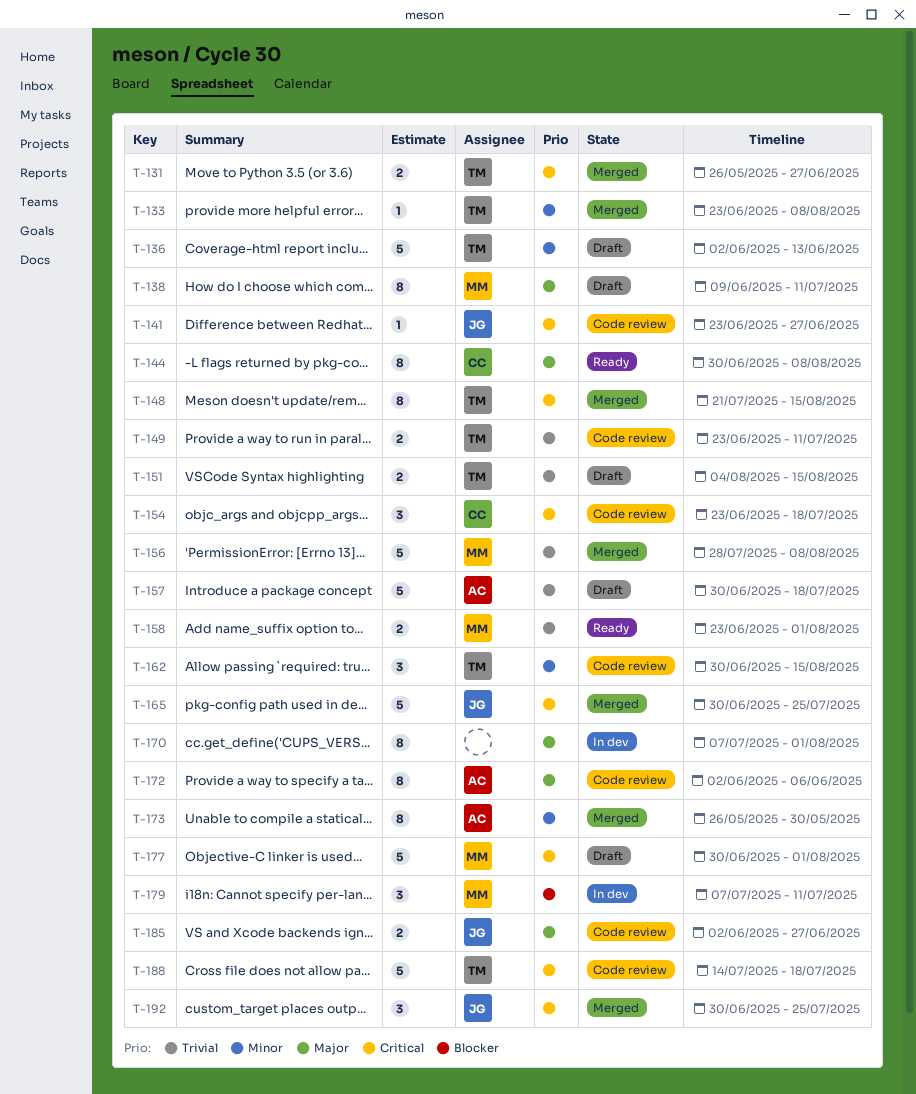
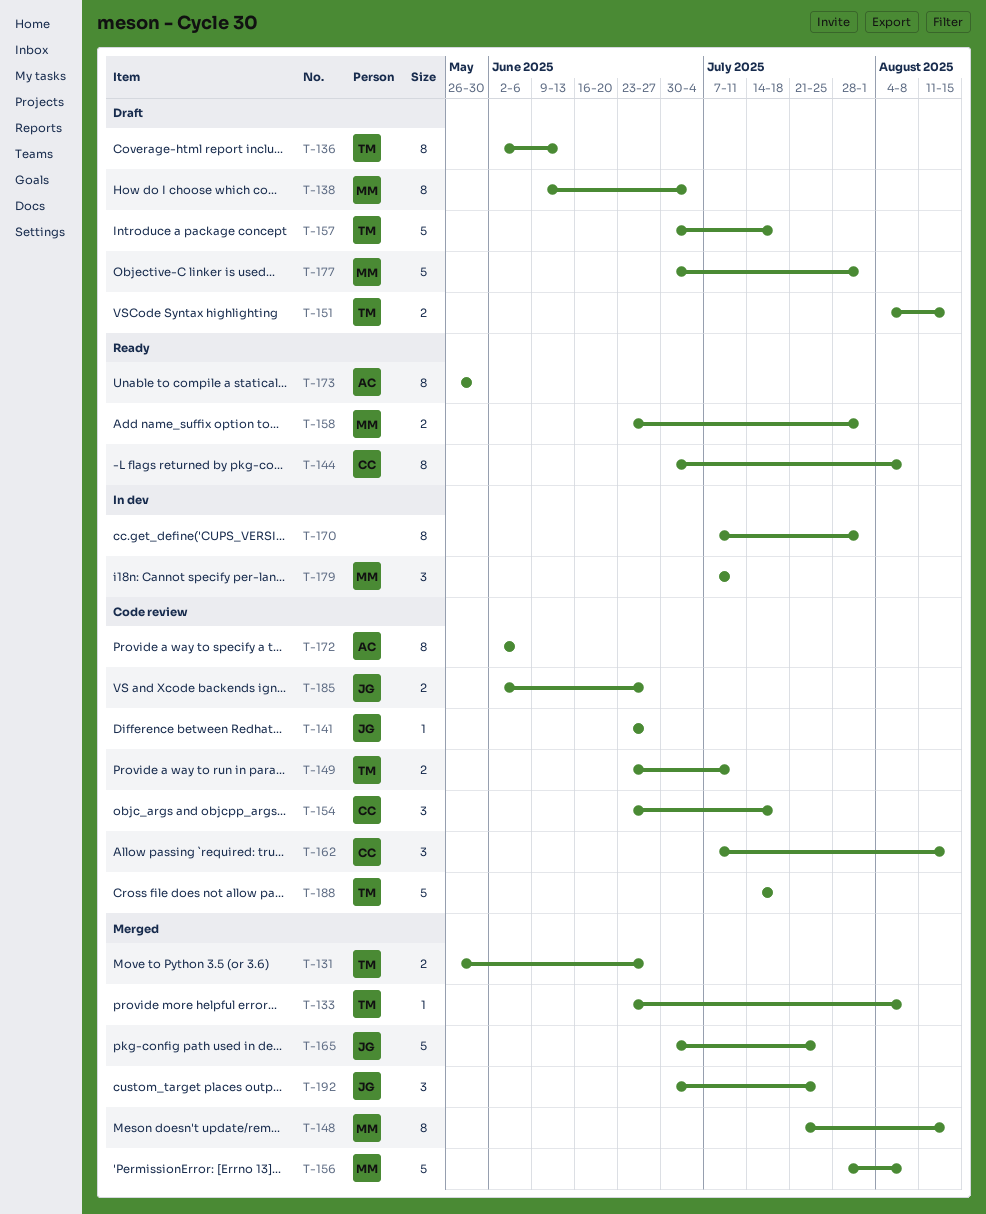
T-136, estimate: 5 -> 8
T-138, due: Jul 11 -> Jul 4
T-148, owner: TM -> MM
T-157, owner: AC -> TM
T-162, owner: TM -> CC
T-162, start: Jun 30 -> Jul 7
T-173, status: Merged -> Ready

